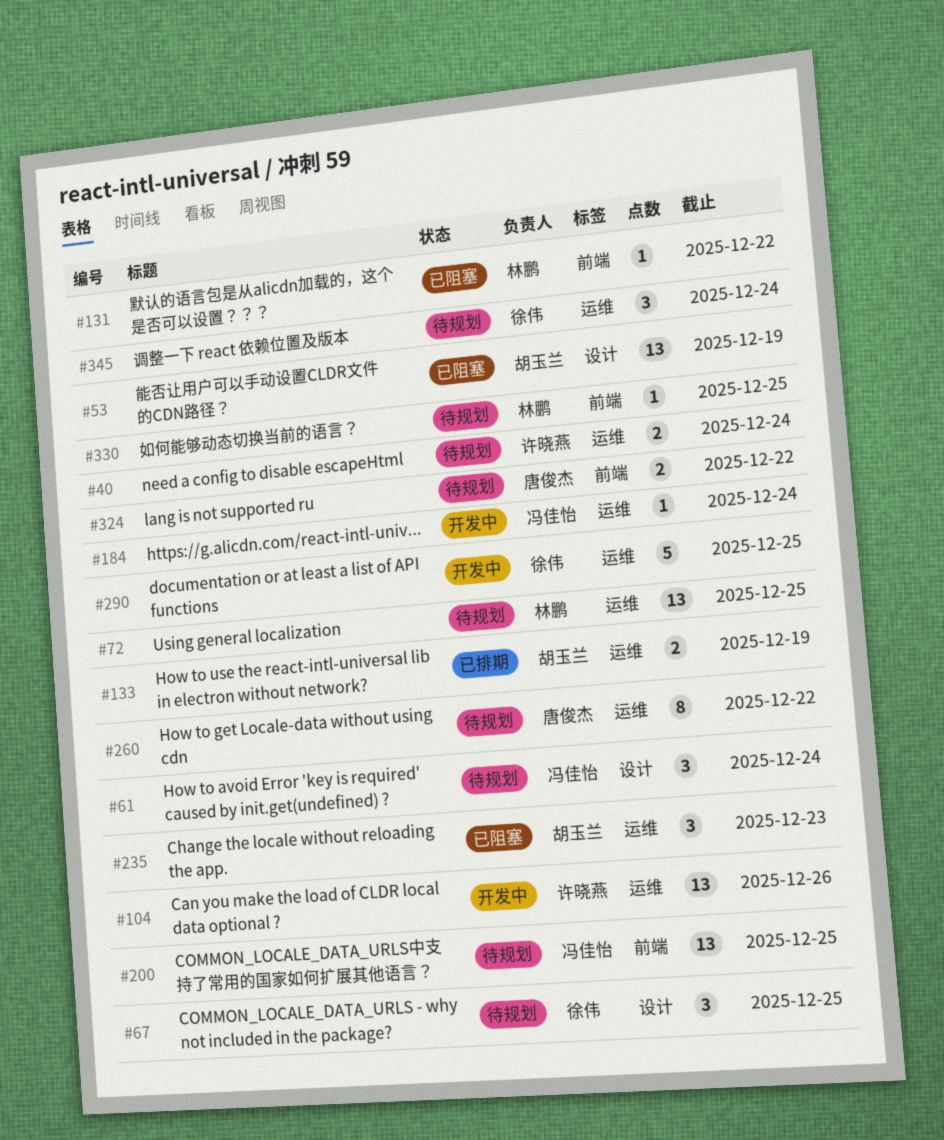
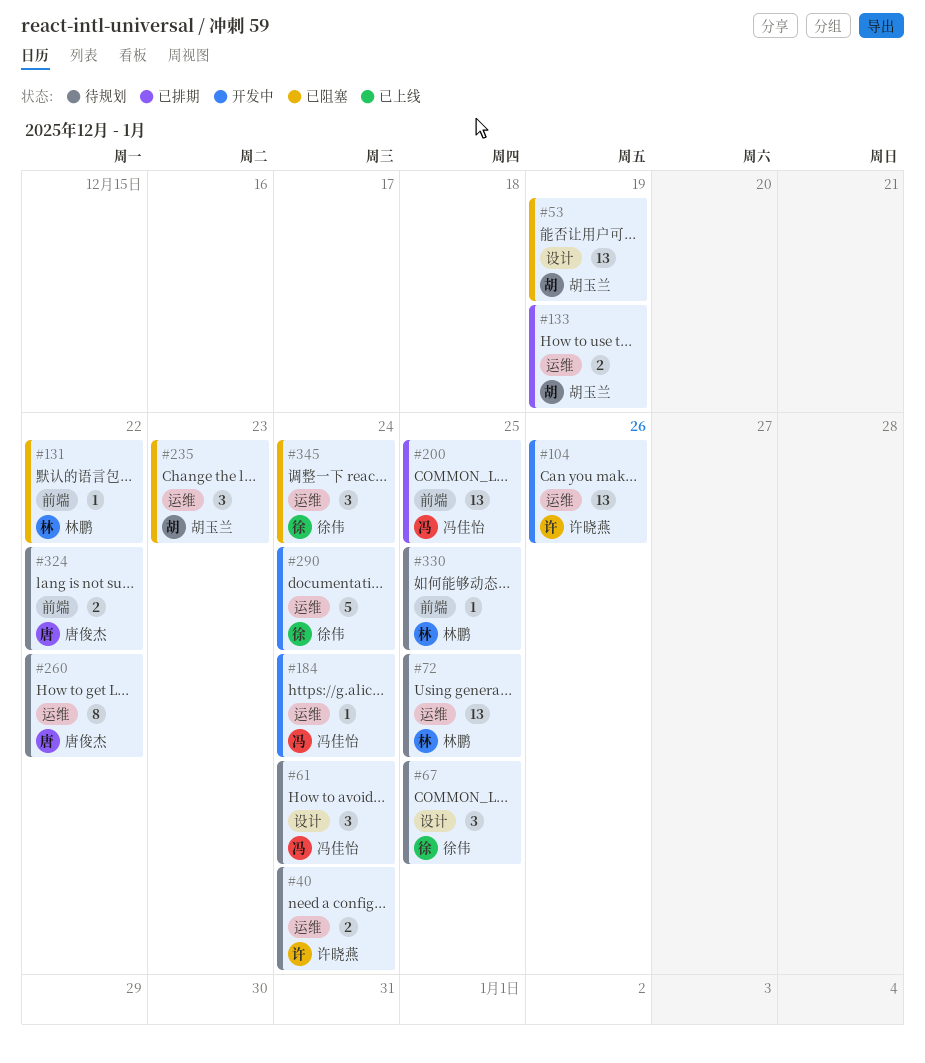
#200, status: 待规划 -> 已排期
#290, due: Dec 25 -> Dec 24
#345, status: 待规划 -> 已阻塞

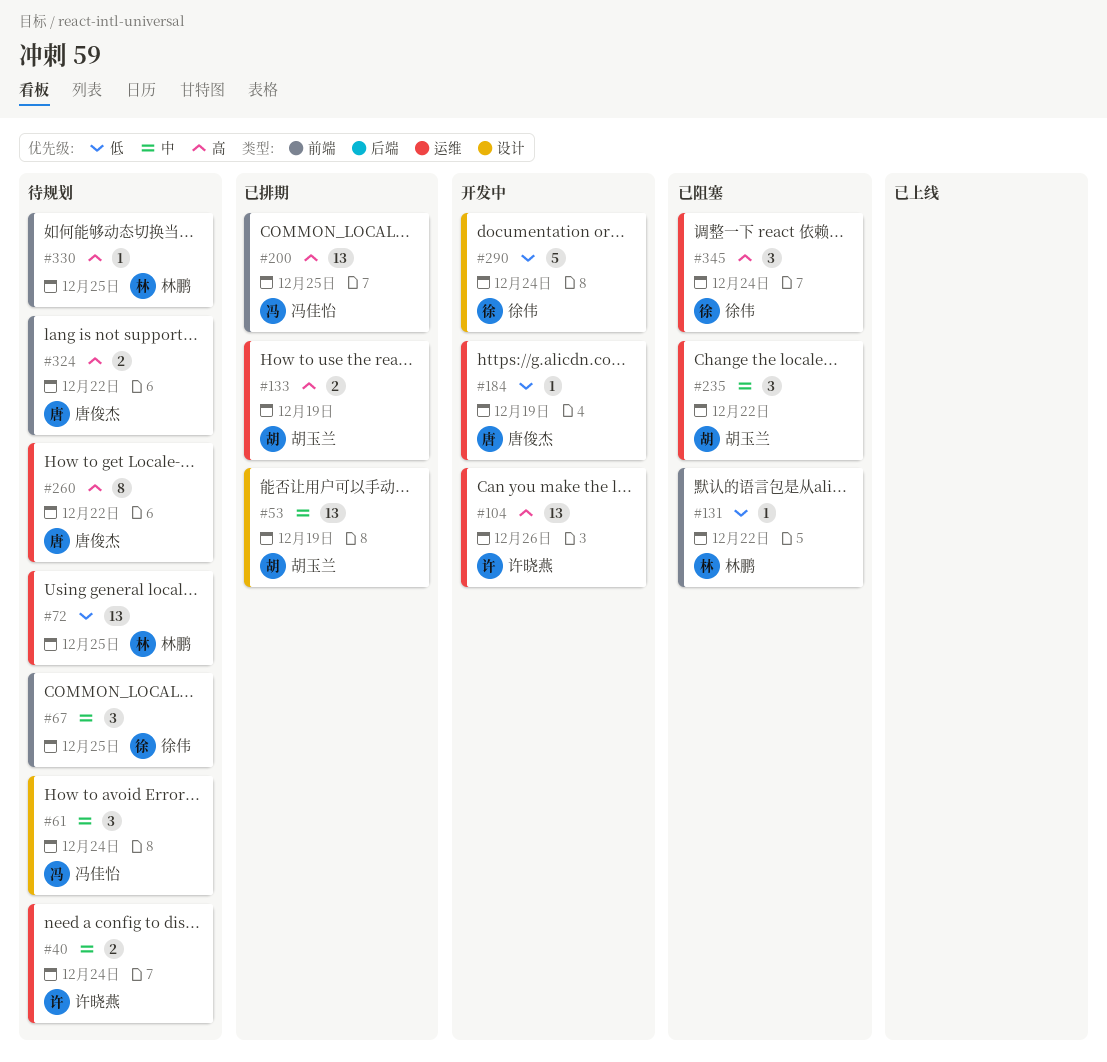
#53, status: 已阻塞 -> 已排期
#67, label: 设计 -> 前端
#184, owner: 冯佳怡 -> 唐俊杰
#184, due: Dec 24 -> Dec 19
#235, due: Dec 23 -> Dec 22
#290, label: 运维 -> 设计

